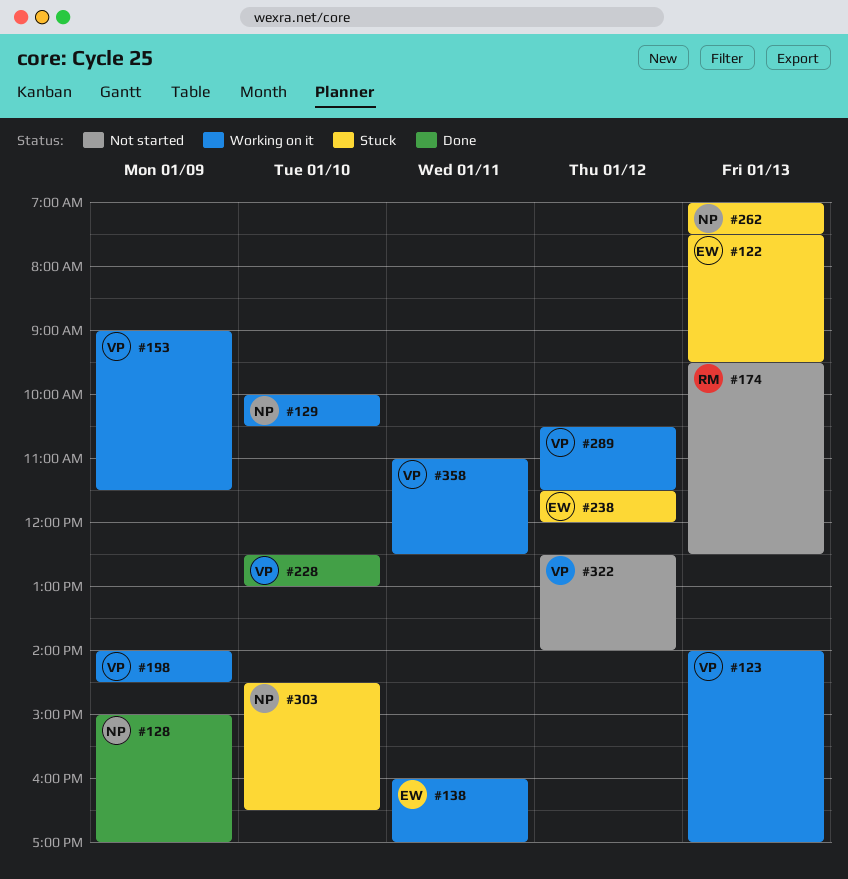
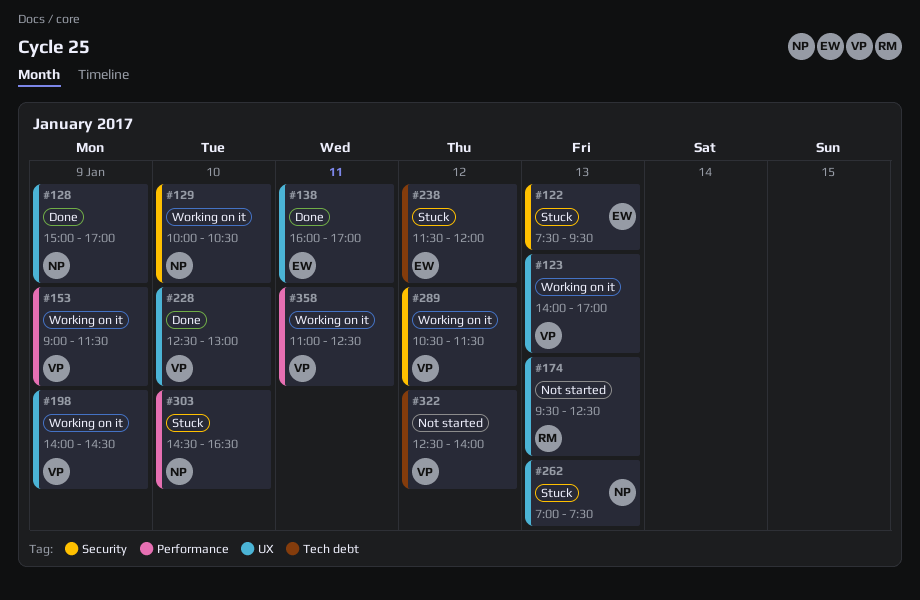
#138, status: Working on it -> Done

